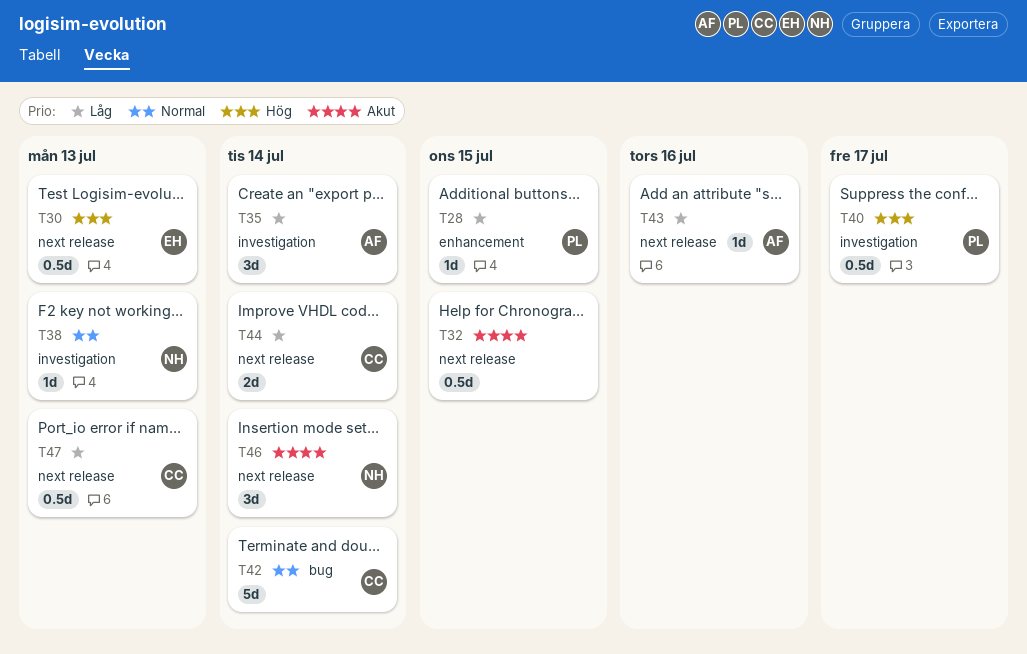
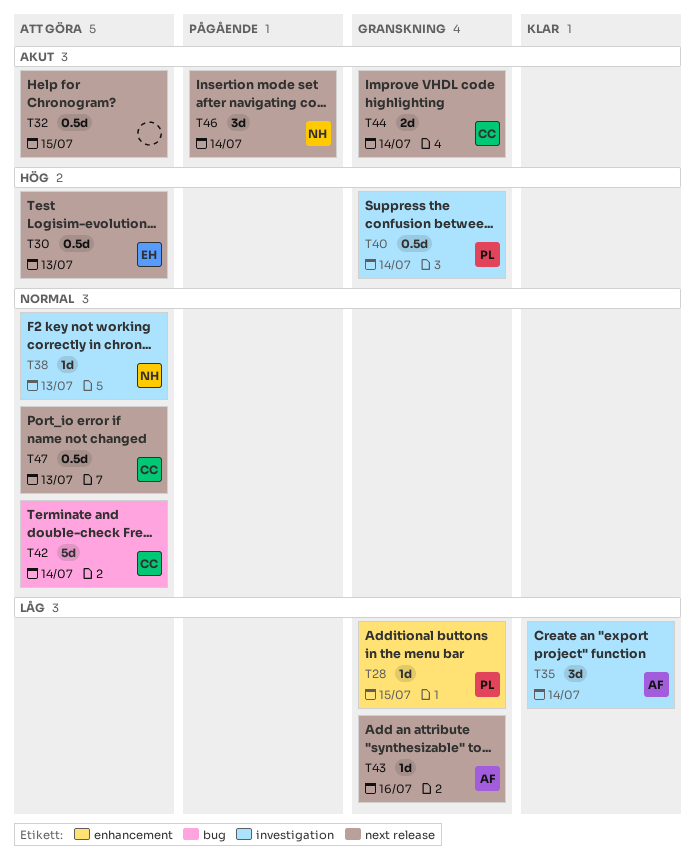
T40, due: Jul 17 -> Jul 14
T44, priority: Låg -> Akut
T47, priority: Låg -> Normal

